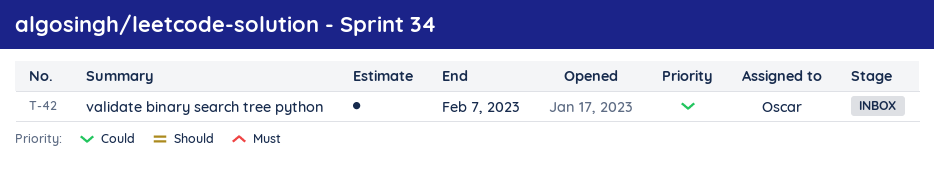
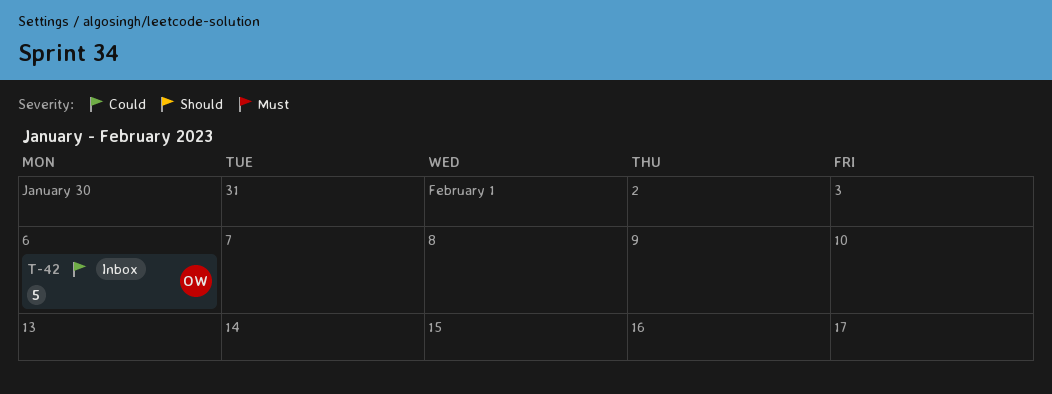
T-42, estimate: 1 -> 5
T-42, due: Feb 7 -> Feb 6

